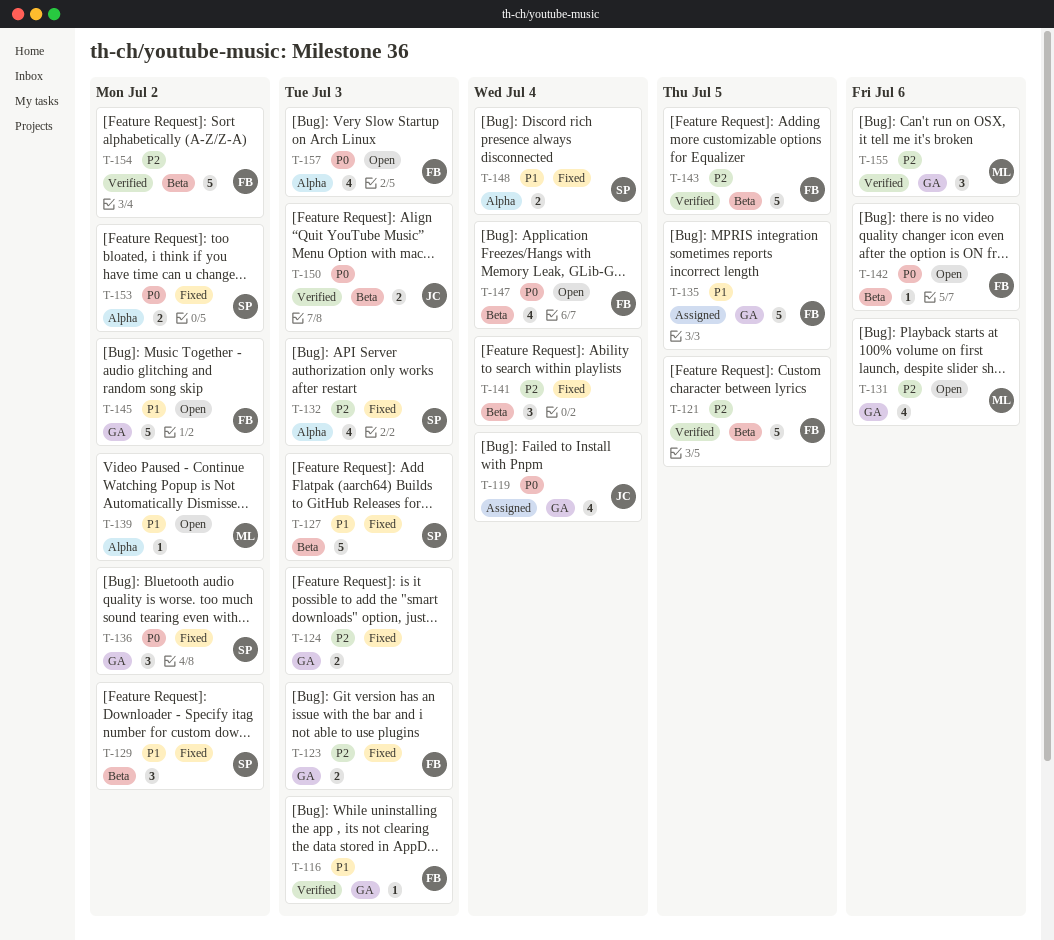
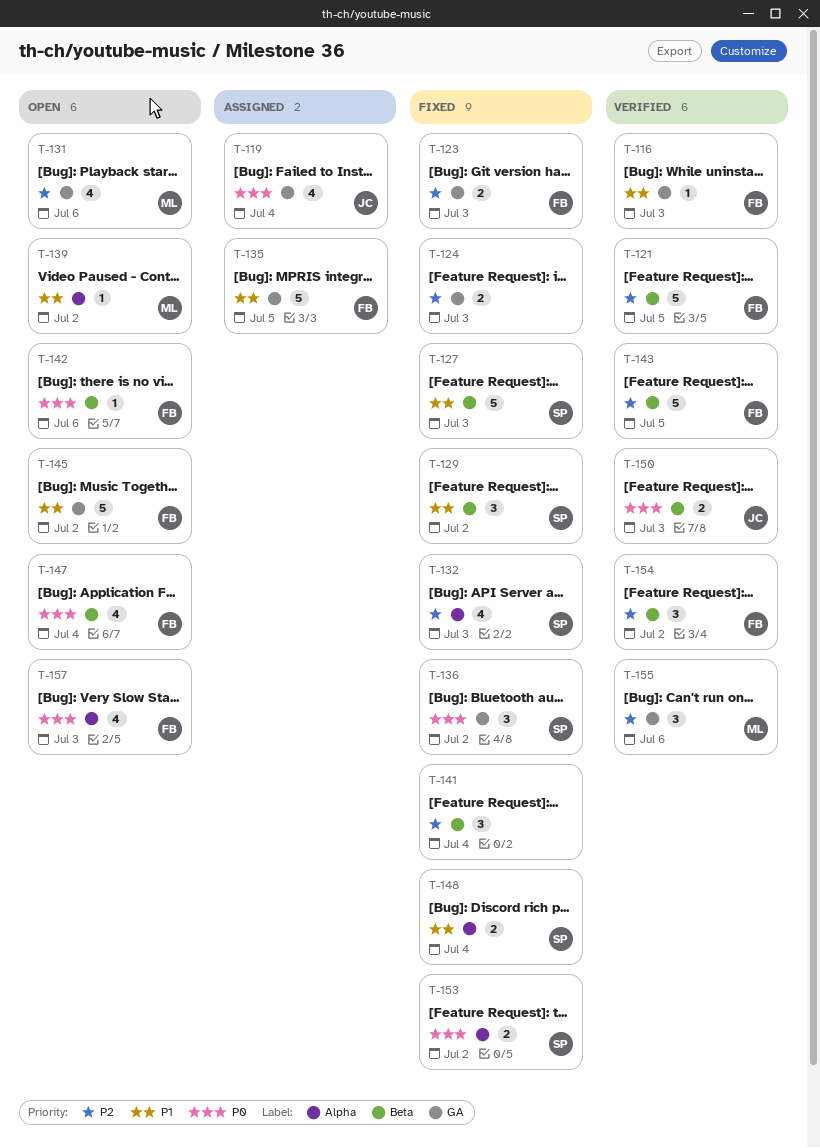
T-154, estimate: 5 -> 3

